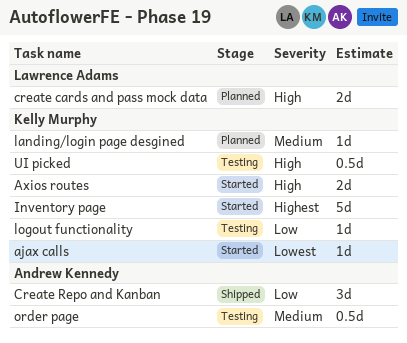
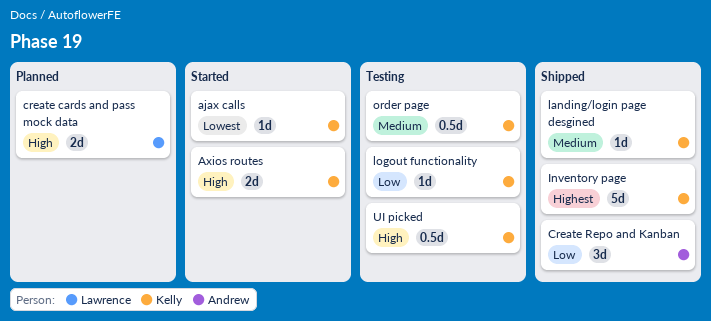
Inventory page, status: Started -> Shipped
landing/login page desgined, status: Planned -> Shipped
order page, owner: Andrew Kennedy -> Kelly Murphy

